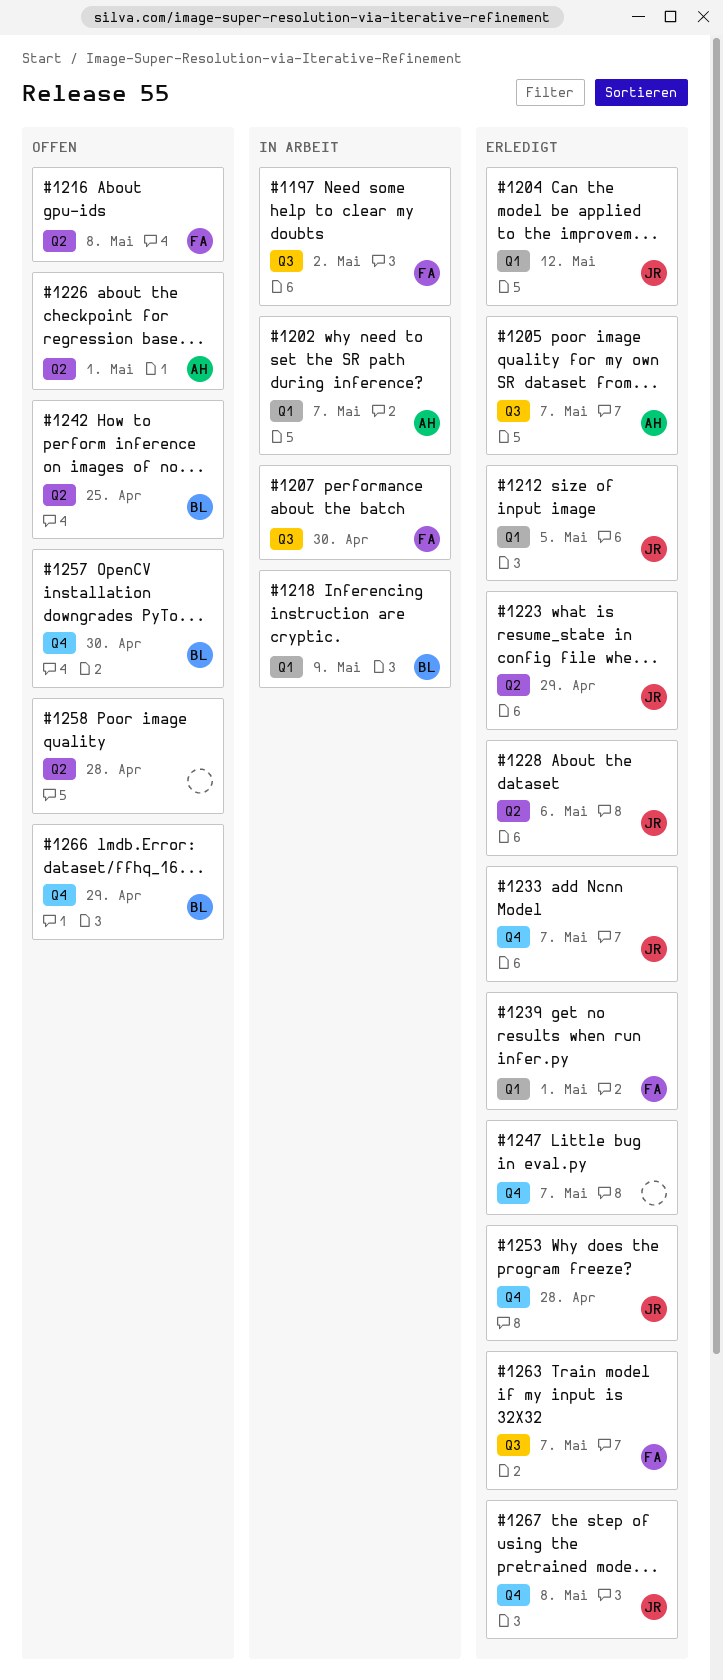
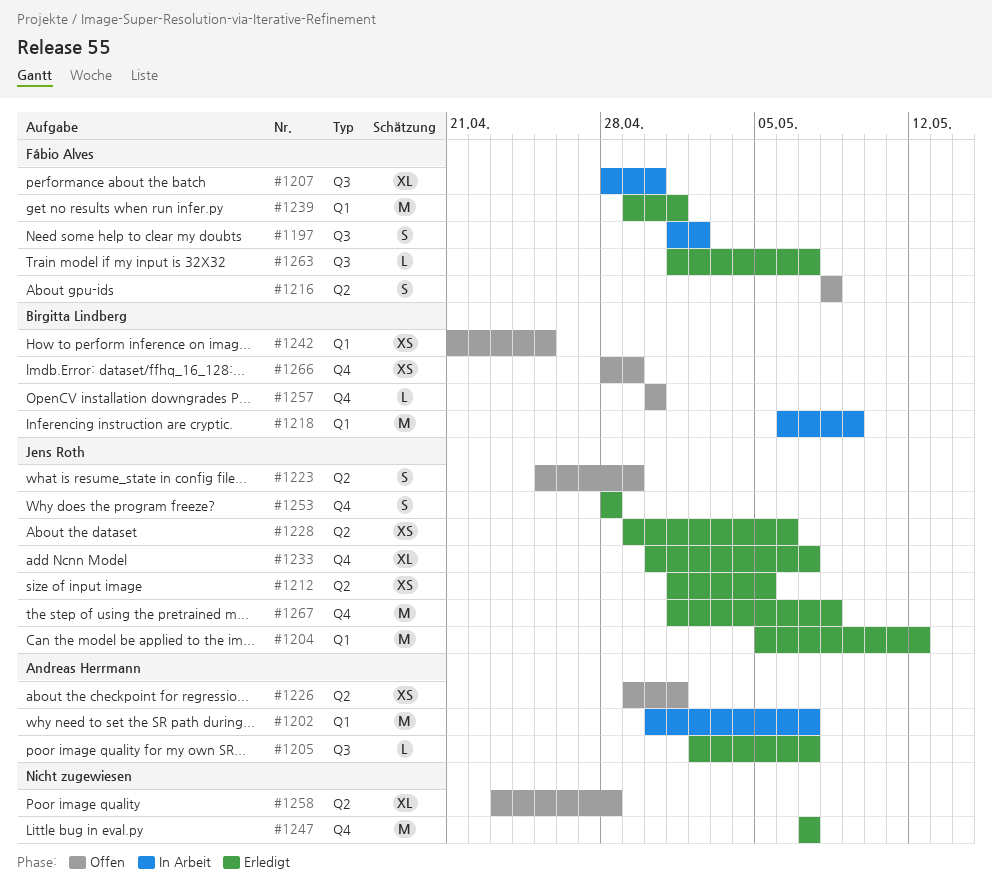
#1212, label: Q1 -> Q2
#1223, status: Erledigt -> Offen
#1242, label: Q2 -> Q1

